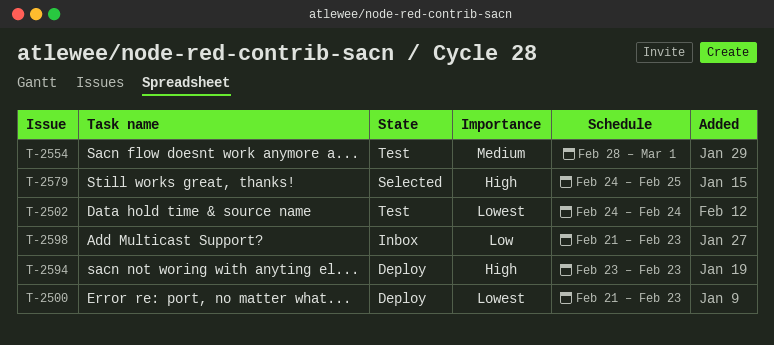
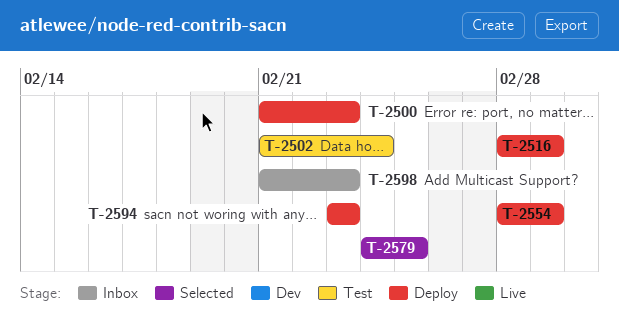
T-2502, start: Feb 24 -> Feb 21
T-2516: none -> present
T-2554, status: Test -> Deploy

